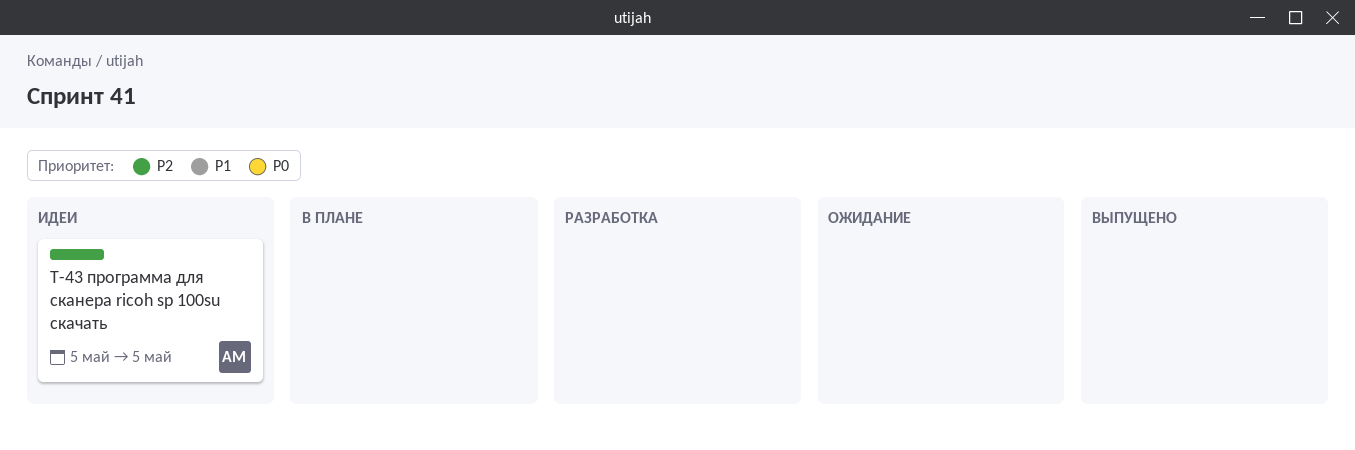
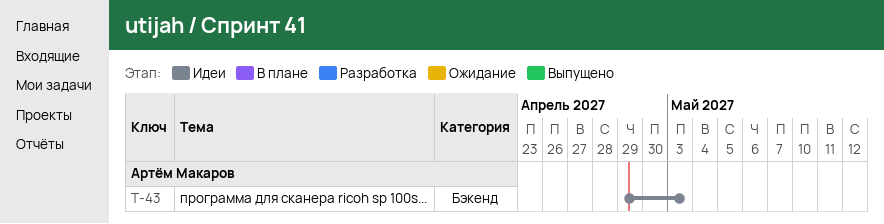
T-43, start: May 5 -> Apr 29
T-43, due: May 5 -> May 3

